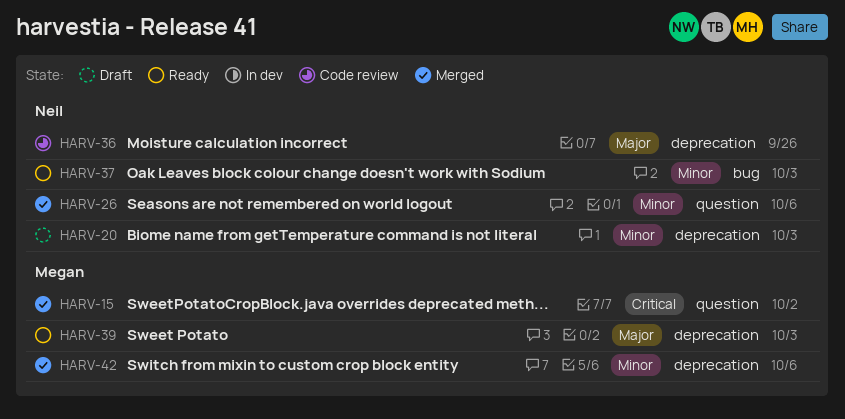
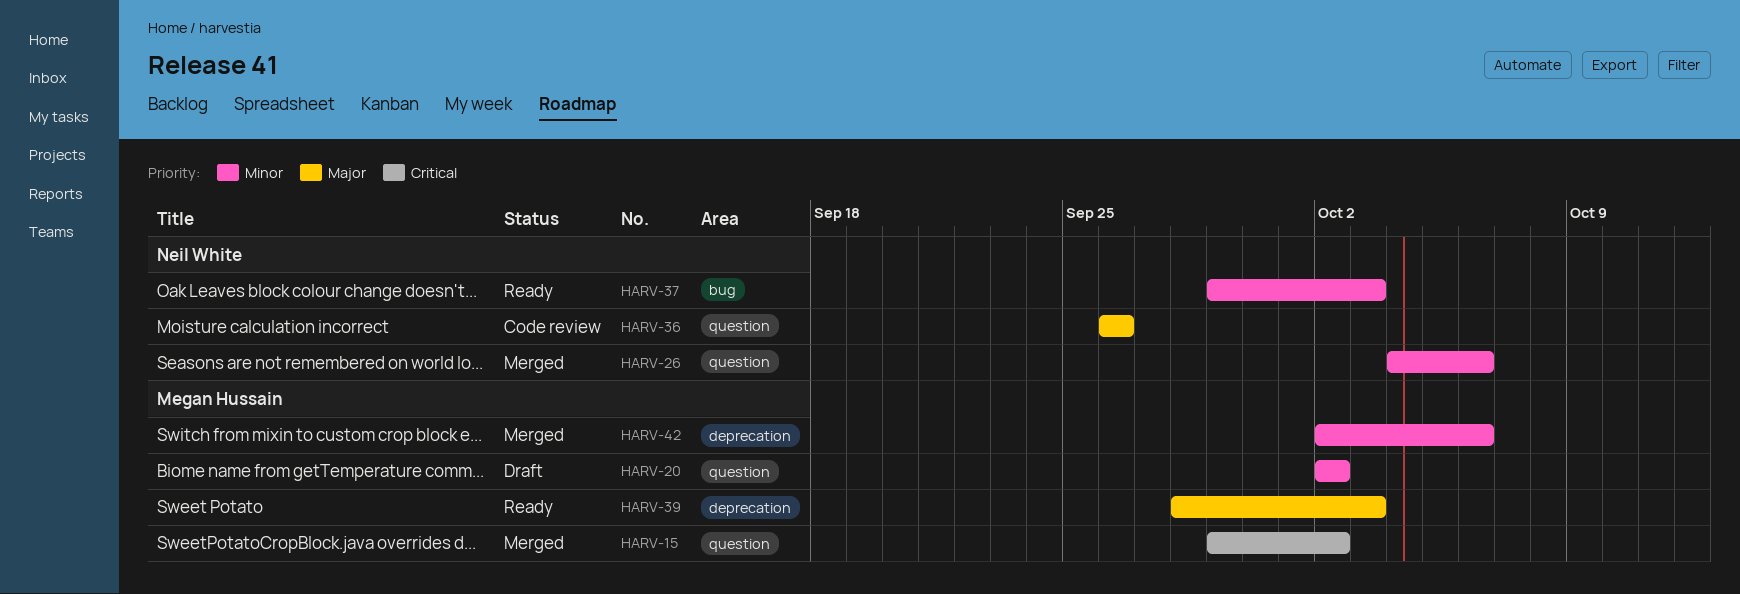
HARV-20, owner: Neil White -> Megan Hussain
HARV-20, label: deprecation -> question
HARV-20, due: Oct 3 -> Oct 2
HARV-36, label: deprecation -> question

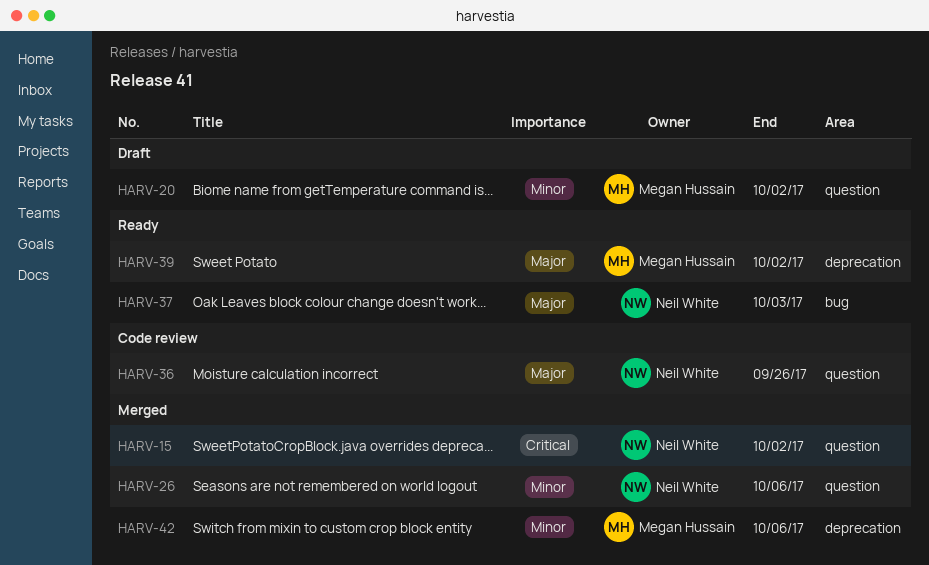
HARV-15, owner: Megan Hussain -> Neil White
HARV-37, priority: Minor -> Major
HARV-39, due: Oct 3 -> Oct 2

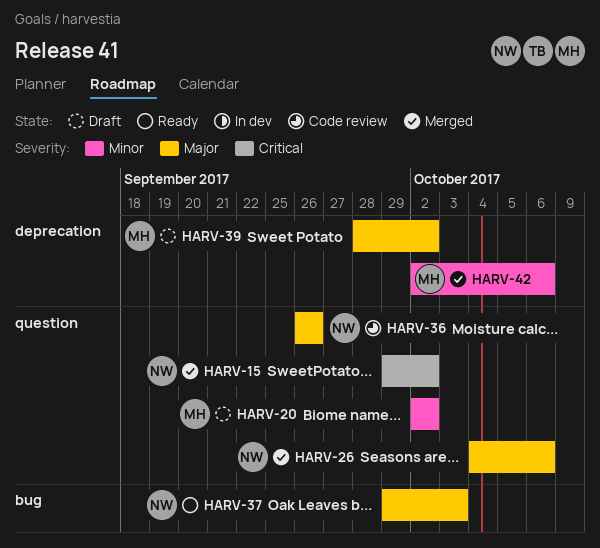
HARV-26, priority: Minor -> Major
HARV-39, status: Ready -> Draft

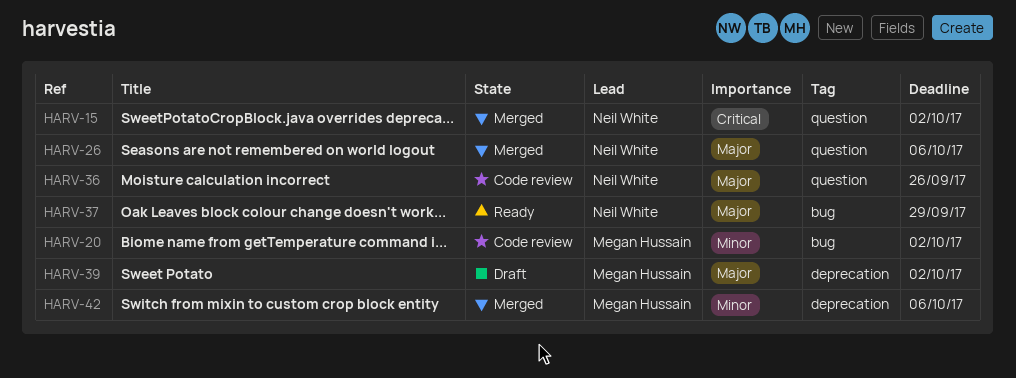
HARV-20, status: Draft -> Code review
HARV-20, label: question -> bug
HARV-37, due: Oct 3 -> Sep 29

